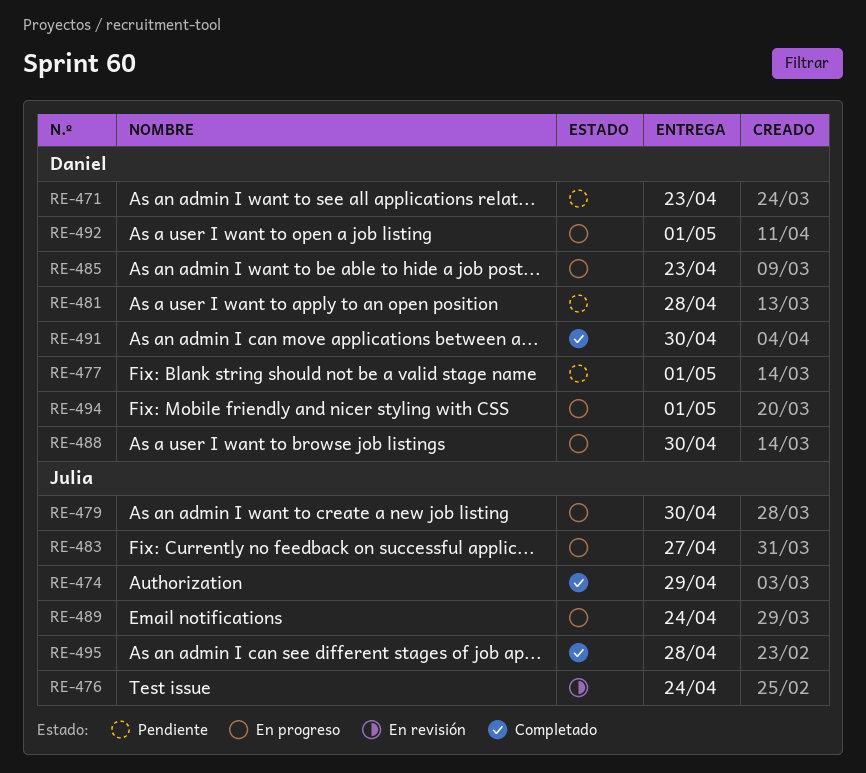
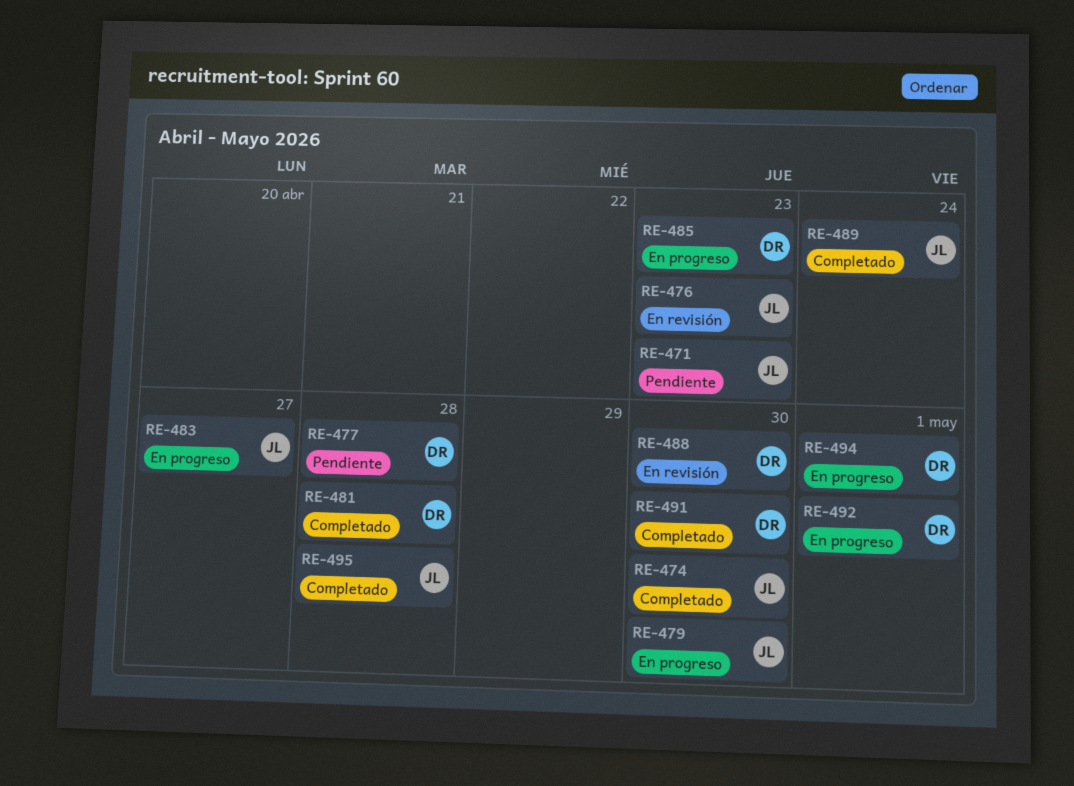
RE-471, owner: Daniel -> Julia
RE-474, due: Apr 29 -> Apr 30
RE-476, due: Apr 24 -> Apr 23
RE-477, due: May 1 -> Apr 28
RE-481, status: Pendiente -> Completado
RE-488, status: En progreso -> En revisión
RE-489, status: En progreso -> Completado

